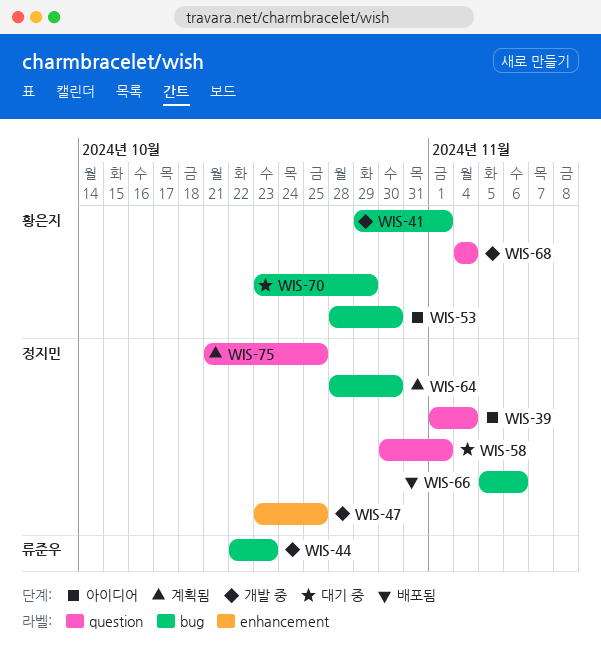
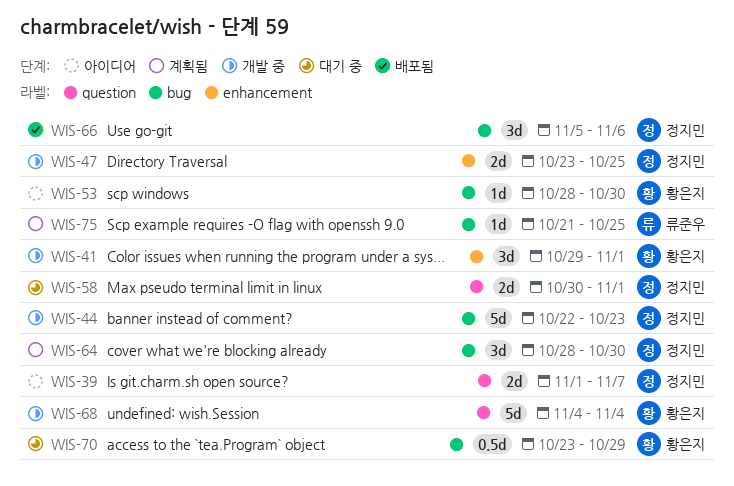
WIS-39, due: Nov 4 -> Nov 7
WIS-41, label: bug -> enhancement
WIS-44, owner: 류준우 -> 정지민
WIS-75, owner: 정지민 -> 류준우
WIS-75, label: question -> bug

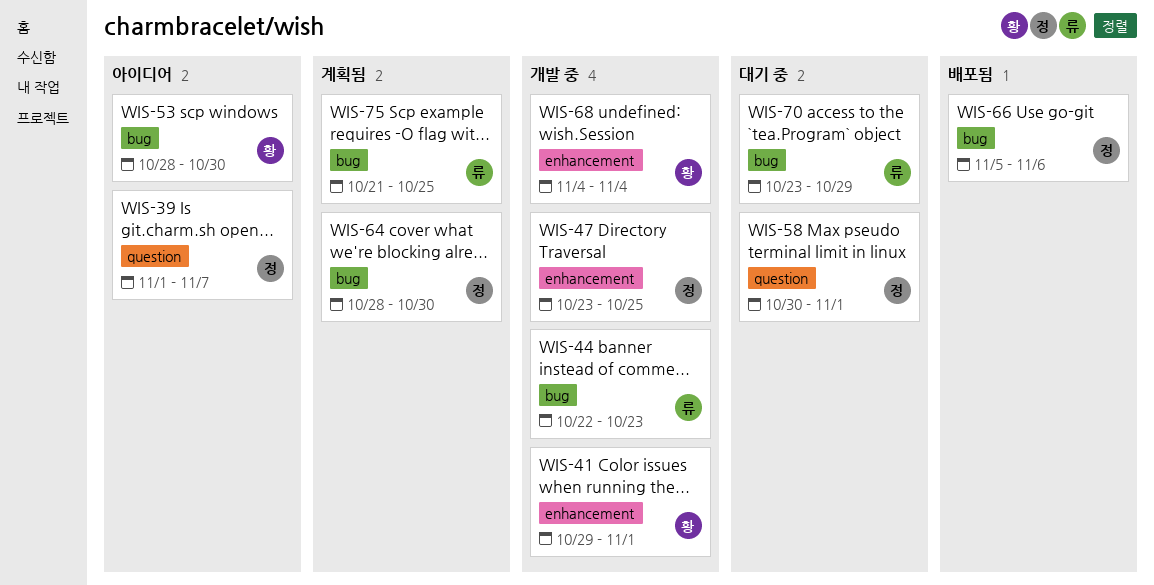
WIS-44, owner: 정지민 -> 류준우
WIS-68, label: question -> enhancement
WIS-70, owner: 황은지 -> 류준우

